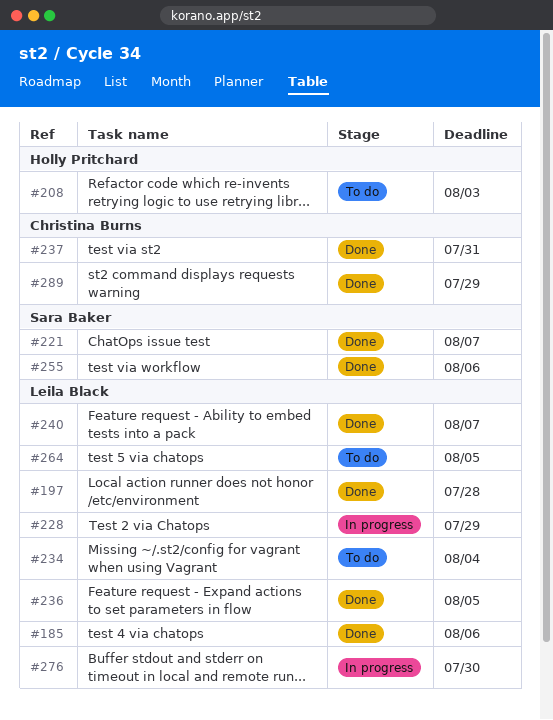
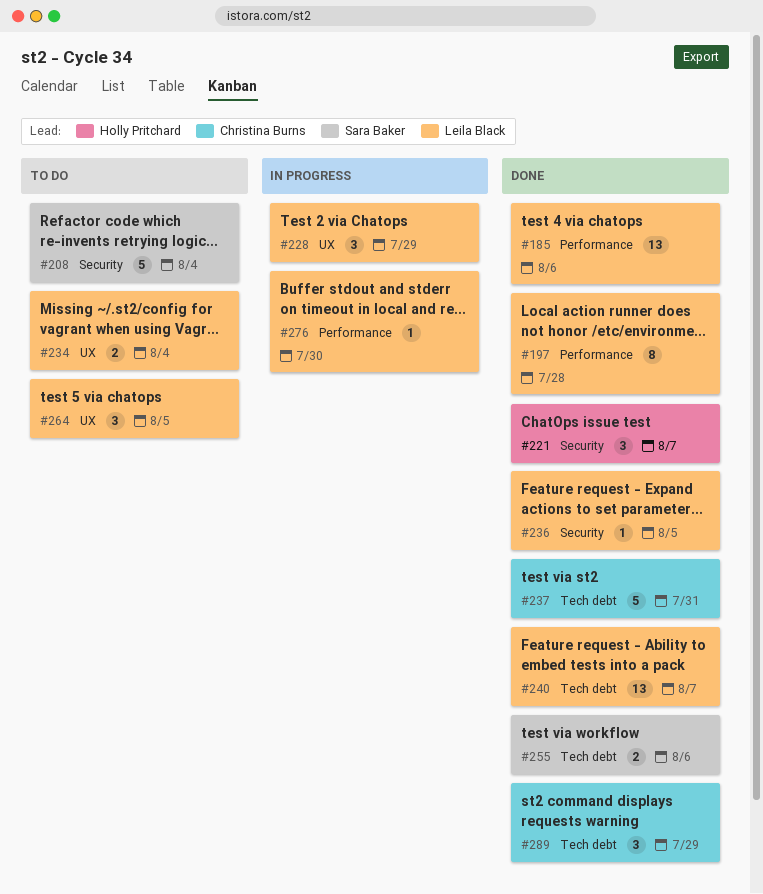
#208, owner: Holly Pritchard -> Sara Baker
#208, due: Aug 3 -> Aug 4
#221, owner: Sara Baker -> Holly Pritchard

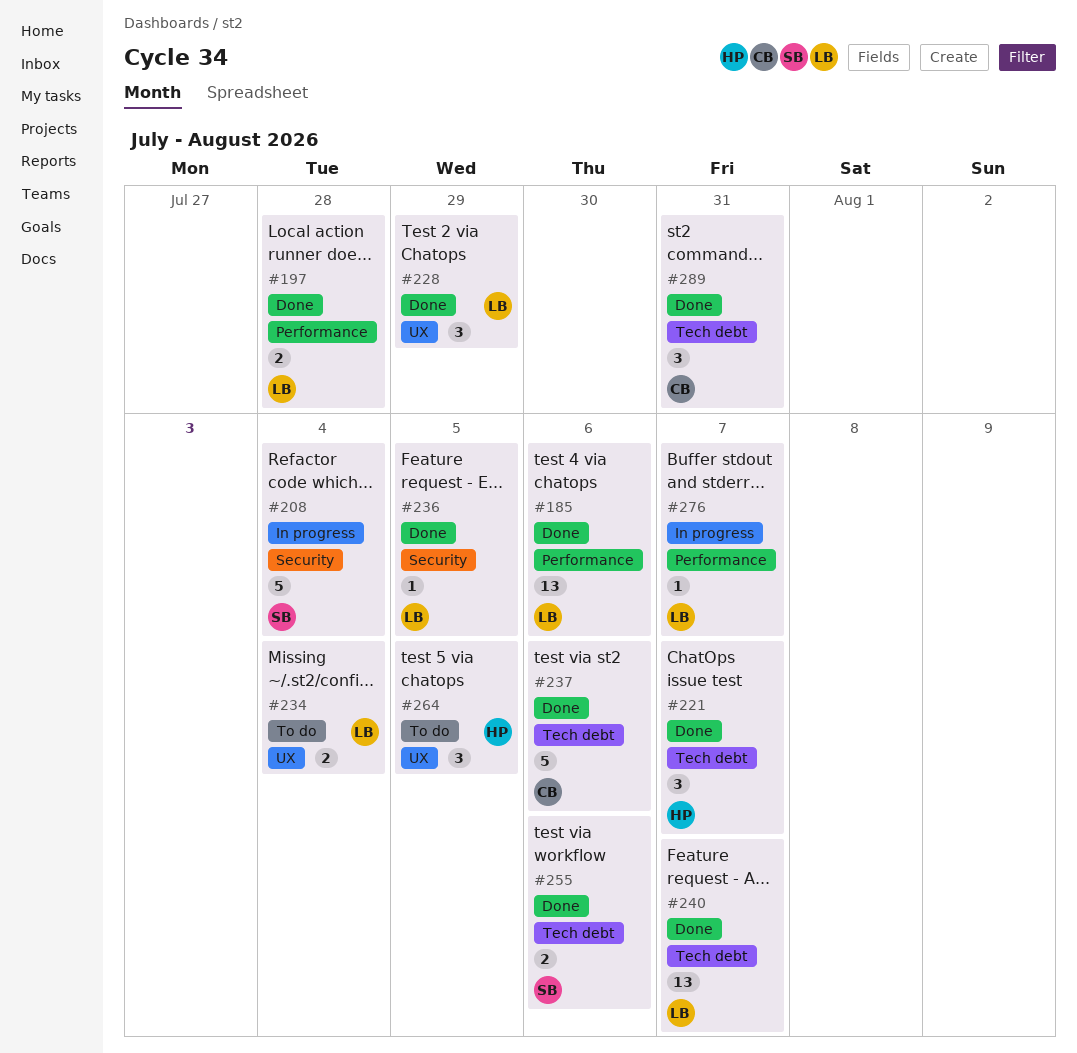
#197, estimate: 8 -> 2
#208, status: To do -> In progress
#221, label: Security -> Tech debt
#228, status: In progress -> Done
#237, due: Jul 31 -> Aug 6
#264, owner: Leila Black -> Holly Pritchard
#276, due: Jul 30 -> Aug 7
#289, due: Jul 29 -> Jul 31

